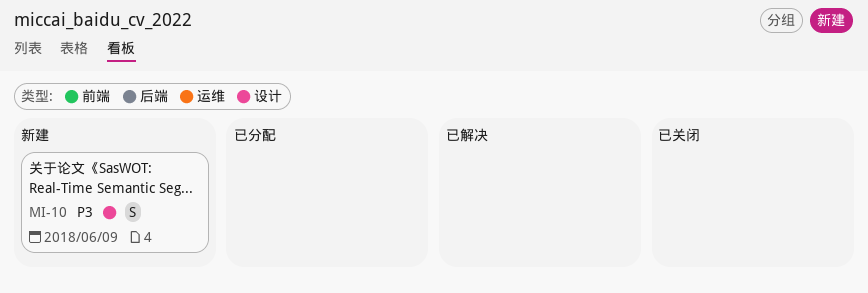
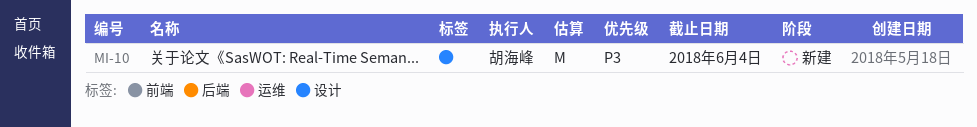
MI-10, estimate: S -> M
MI-10, due: Jun 9 -> Jun 4

